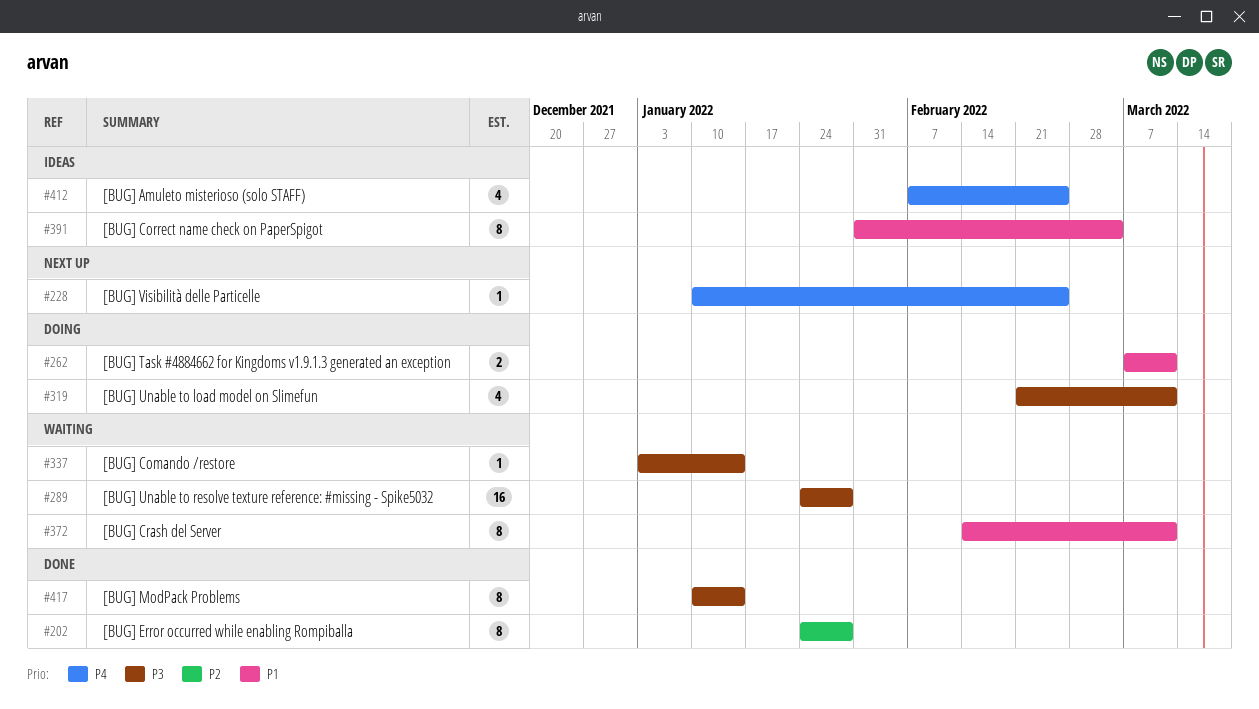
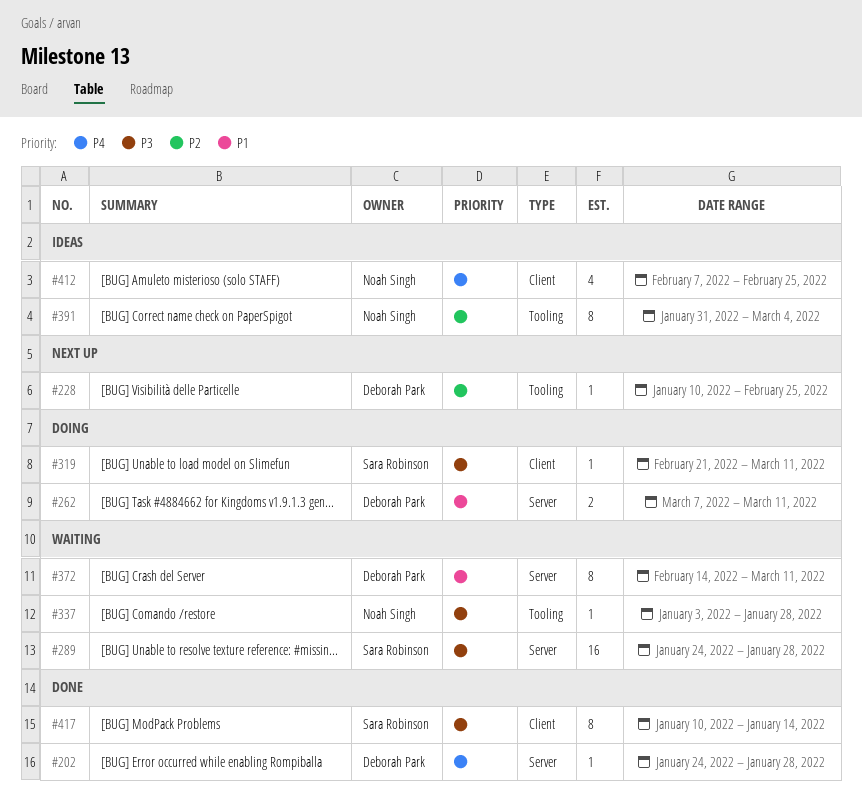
#202, priority: P2 -> P4
#202, estimate: 8 -> 1
#228, priority: P4 -> P2
#319, estimate: 4 -> 1
#337, due: Jan 14 -> Jan 28
#391, priority: P1 -> P2

